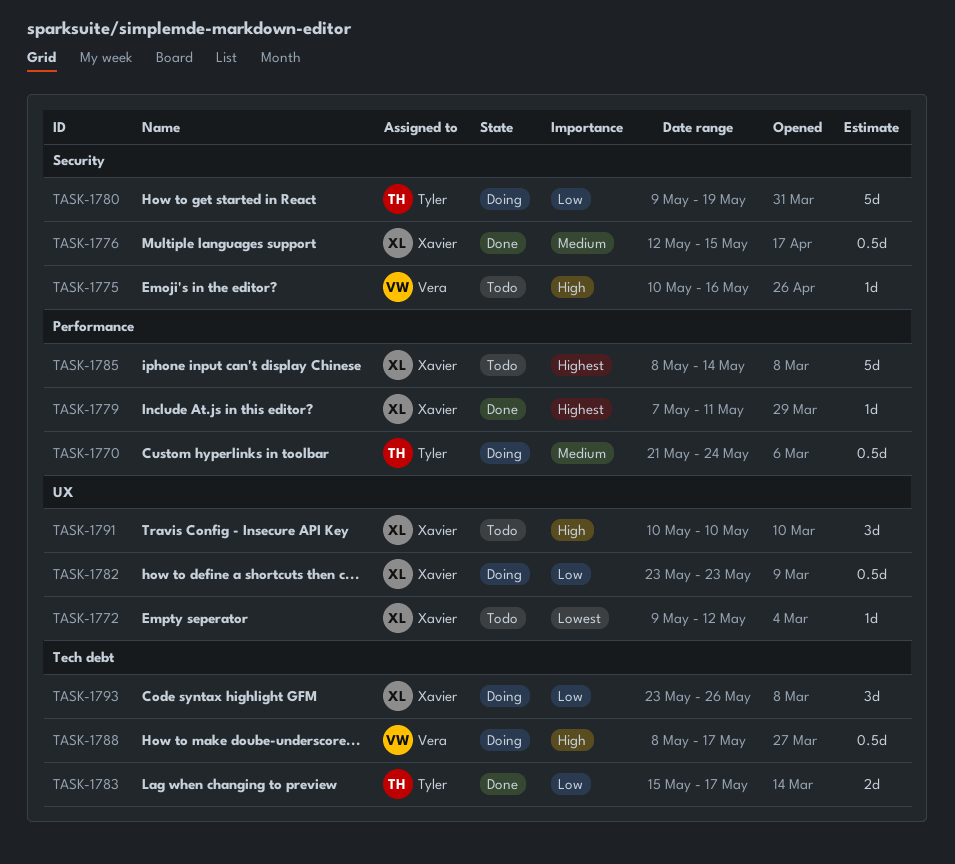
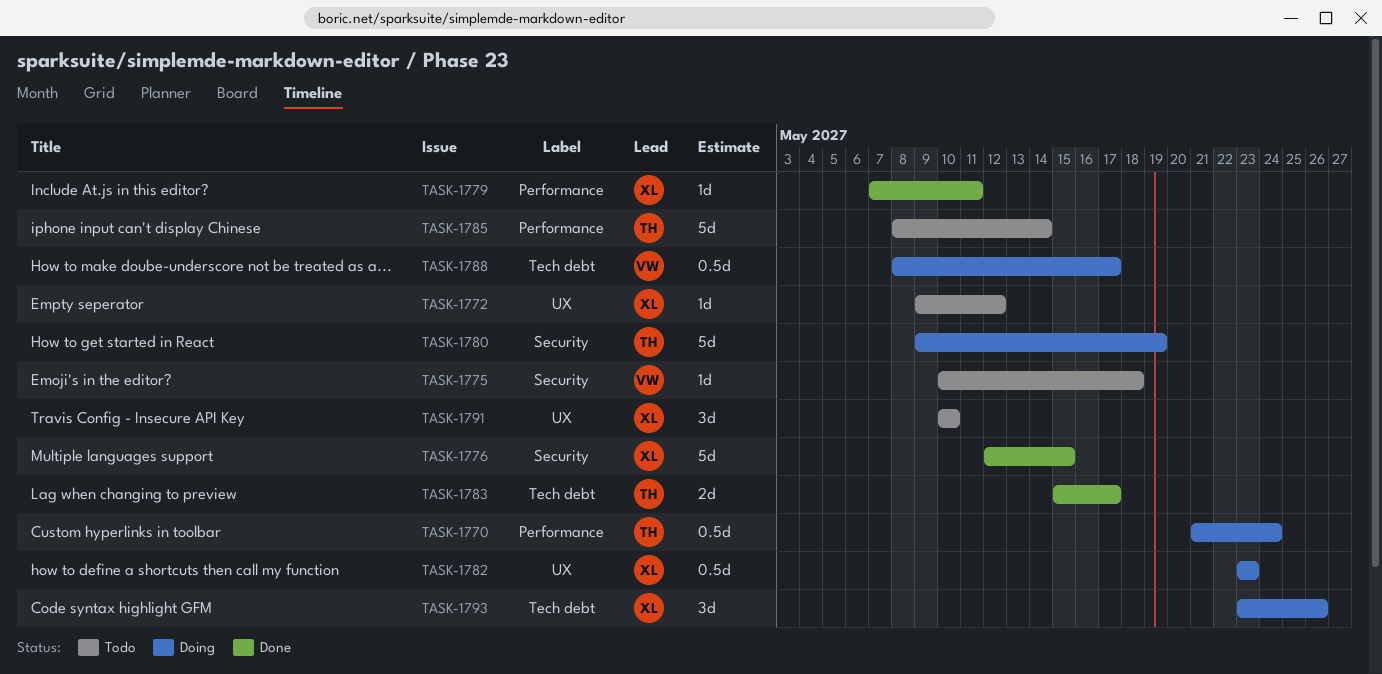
TASK-1775, due: May 16 -> May 18
TASK-1776, estimate: 0.5d -> 5d
TASK-1785, owner: Xavier -> Tyler

